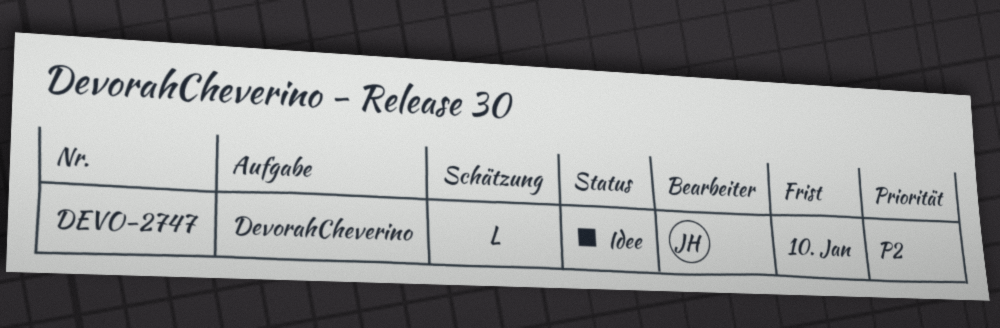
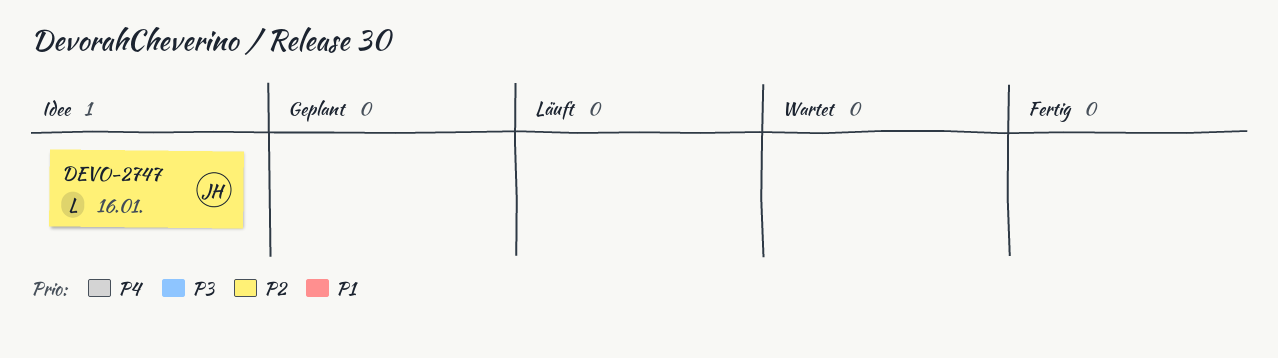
DEVO-2747, due: Jan 10 -> Jan 16

